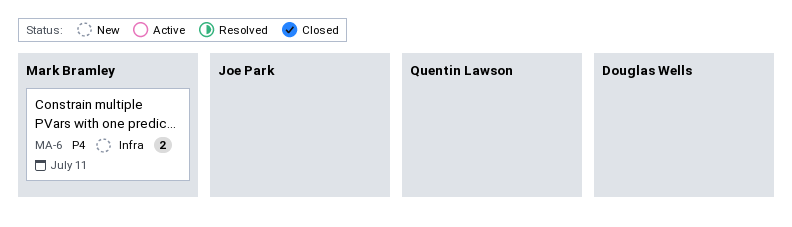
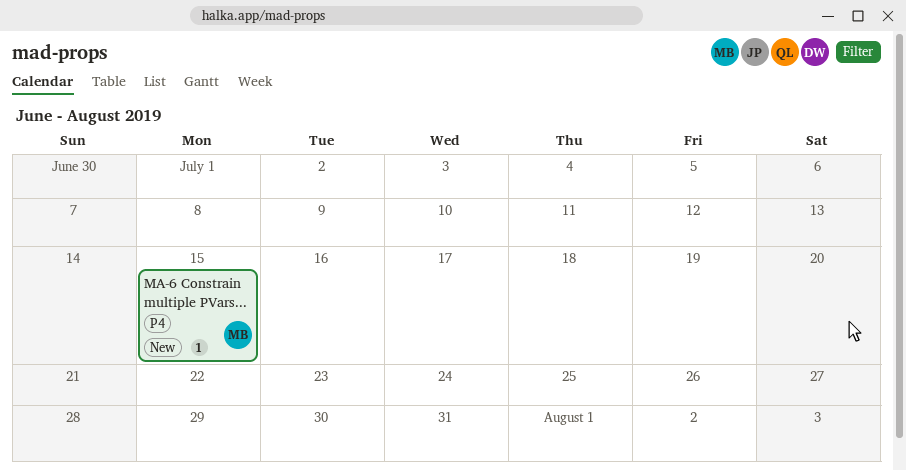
MA-6, estimate: 2 -> 1
MA-6, due: Jul 11 -> Jul 15

